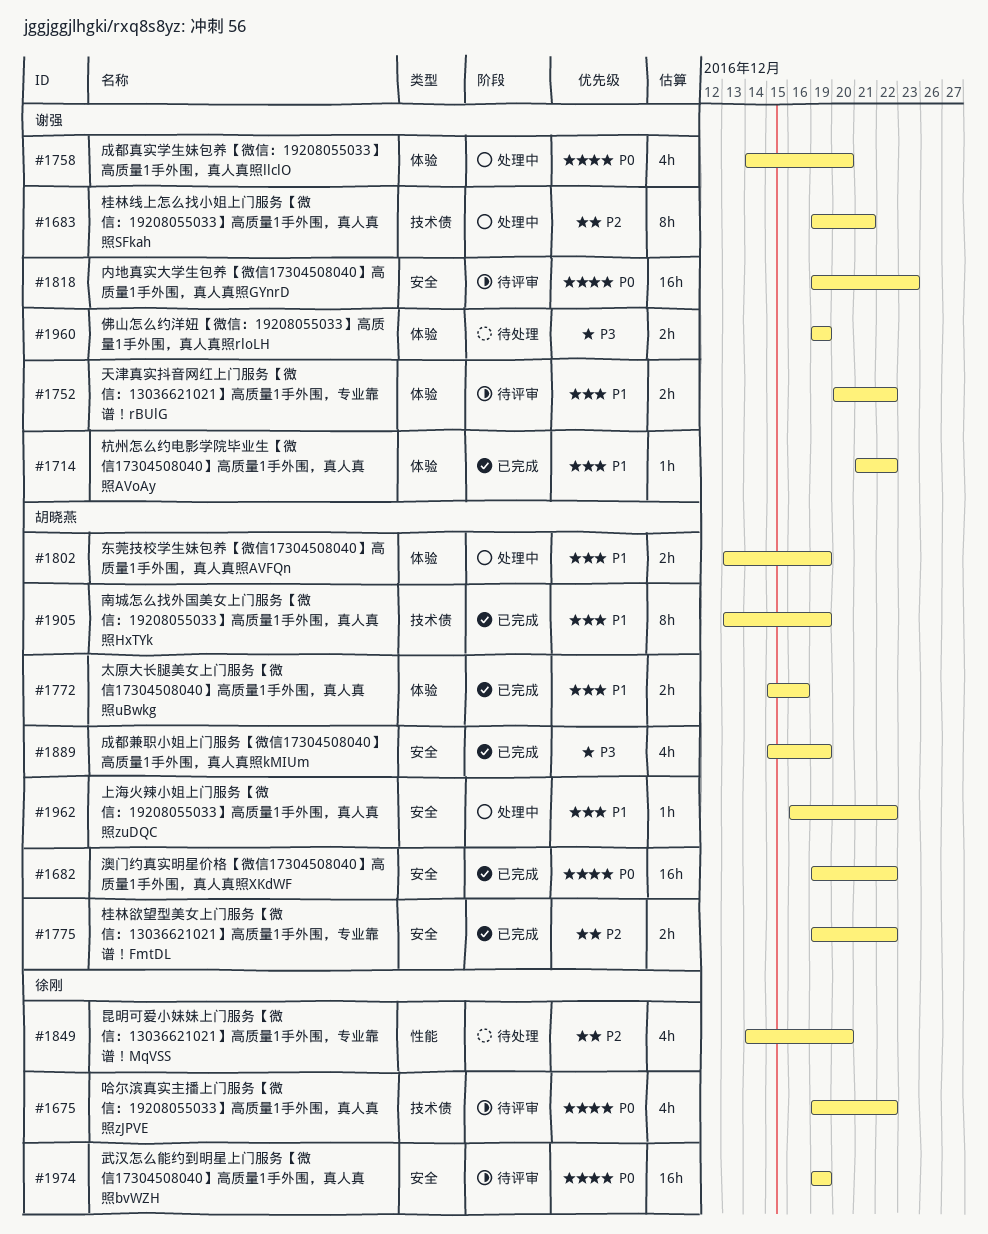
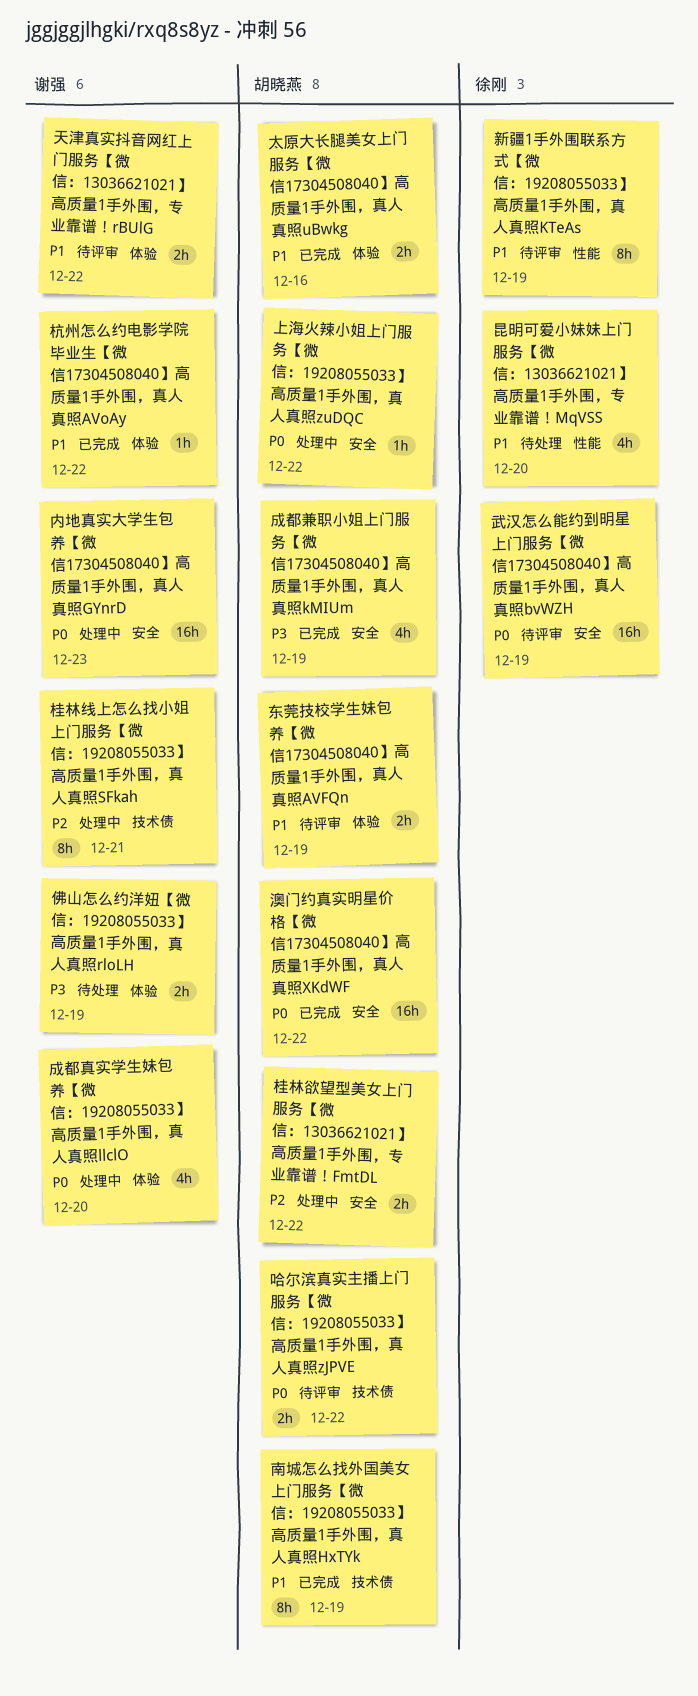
上海火辣小姐上门服务【微信：19208055033】高质量1手外围，真人真照zuDQC, priority: P1 -> P0
东莞技校学生妹包养【微信17304508040】高质量1手外围，真人真照AVFQn, status: 处理中 -> 待评审
内地真实大学生包养【微信17304508040】高质量1手外围，真人真照GYnrD, status: 待评审 -> 处理中
哈尔滨真实主播上门服务【微信：19208055033】高质量1手外围，真人真照zJPVE, owner: 徐刚 -> 胡晓燕
哈尔滨真实主播上门服务【微信：19208055033】高质量1手外围，真人真照zJPVE, estimate: 4h -> 2h
新疆1手外围联系方式【微信：19208055033】高质量1手外围，真人真照KTeAs: none -> present
昆明可爱小妹妹上门服务【微信：13036621021】高质量1手外围，专业靠谱！MqVSS, priority: P2 -> P1
桂林欲望型美女上门服务【微信：13036621021】高质量1手外围，专业靠谱！FmtDL, status: 已完成 -> 处理中

